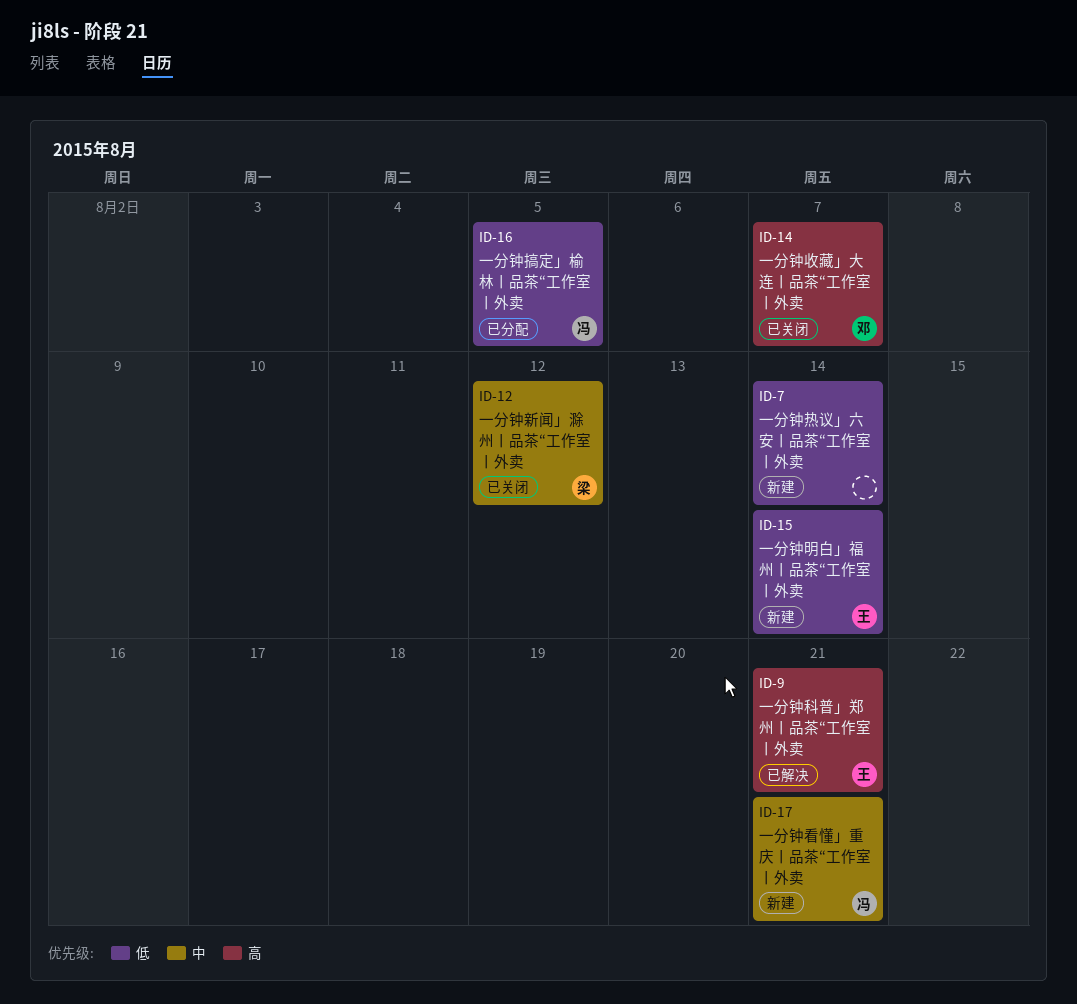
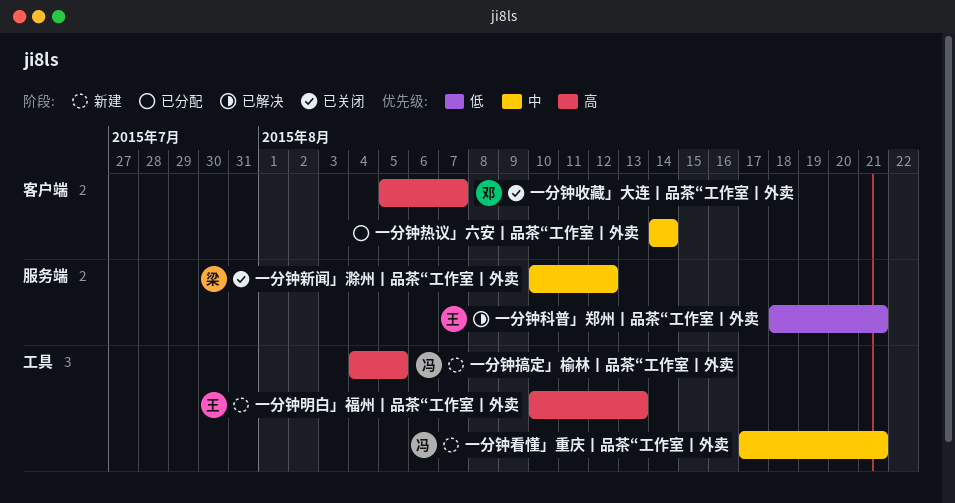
一分钟搞定」榆林丨品茶“工作室丨外卖, status: 已分配 -> 新建
一分钟搞定」榆林丨品茶“工作室丨外卖, priority: 低 -> 高
一分钟明白」福州丨品茶“工作室丨外卖, priority: 低 -> 高
一分钟明白」福州丨品茶“工作室丨外卖, due: Aug 14 -> Aug 13
一分钟热议」六安丨品茶“工作室丨外卖, status: 新建 -> 已分配
一分钟热议」六安丨品茶“工作室丨外卖, priority: 低 -> 中
一分钟科普」郑州丨品茶“工作室丨外卖, priority: 高 -> 低

